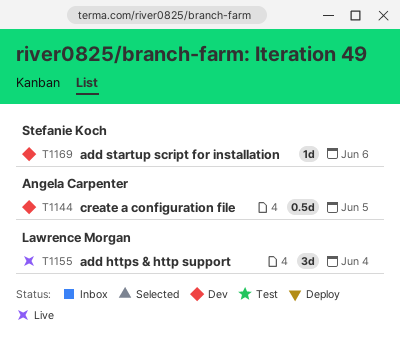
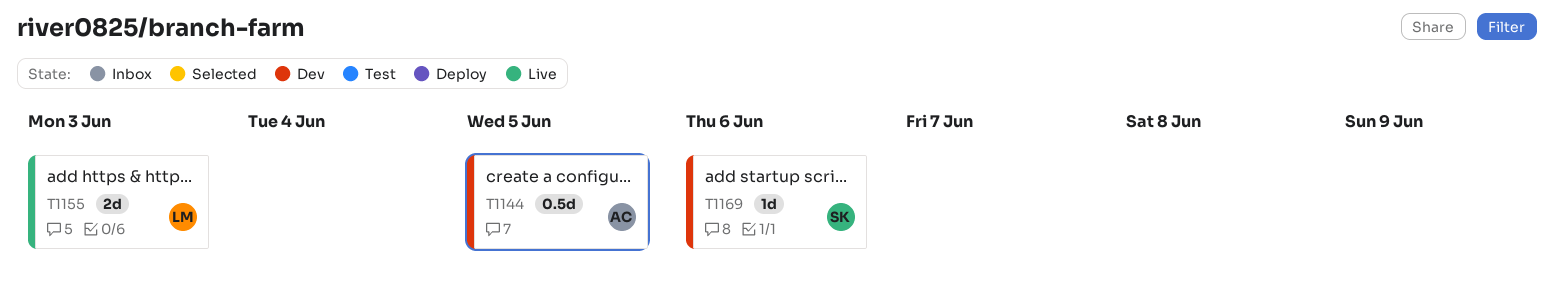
T1155, estimate: 3d -> 2d
T1155, due: Jun 4 -> Jun 3

